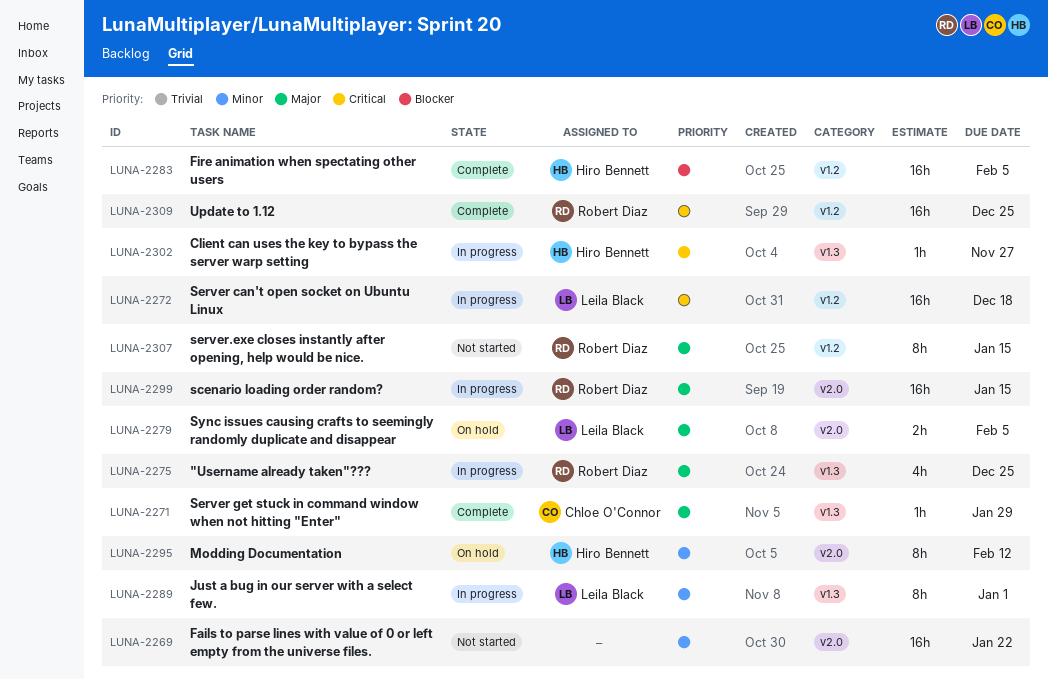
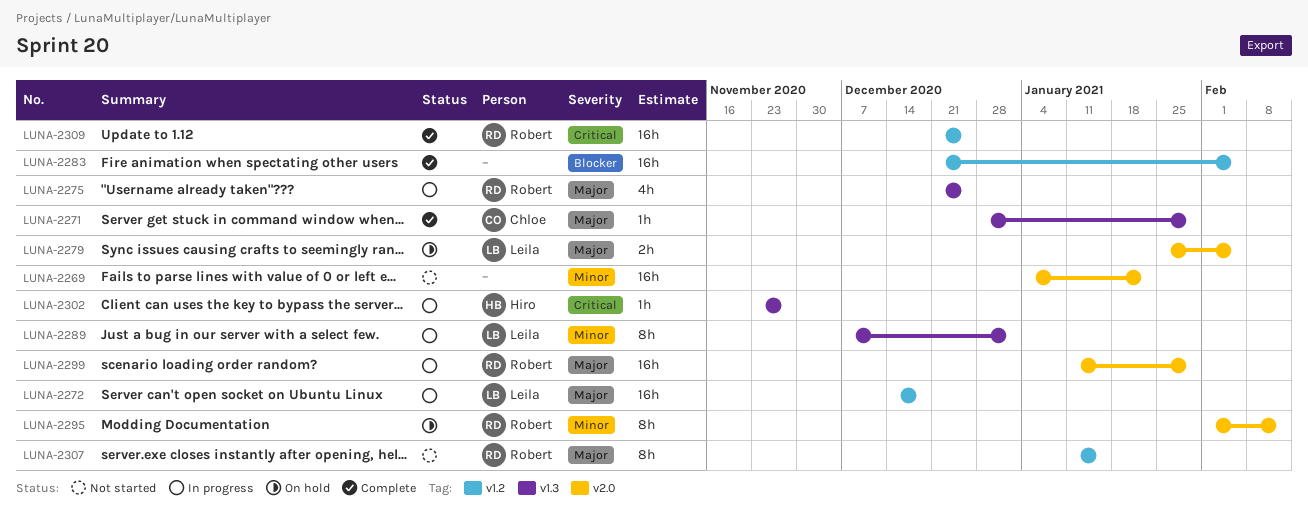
LUNA-2272, priority: Critical -> Major
LUNA-2283, owner: Hiro Bennett -> none
LUNA-2295, owner: Hiro Bennett -> Robert Diaz
LUNA-2299, due: Jan 15 -> Jan 29

